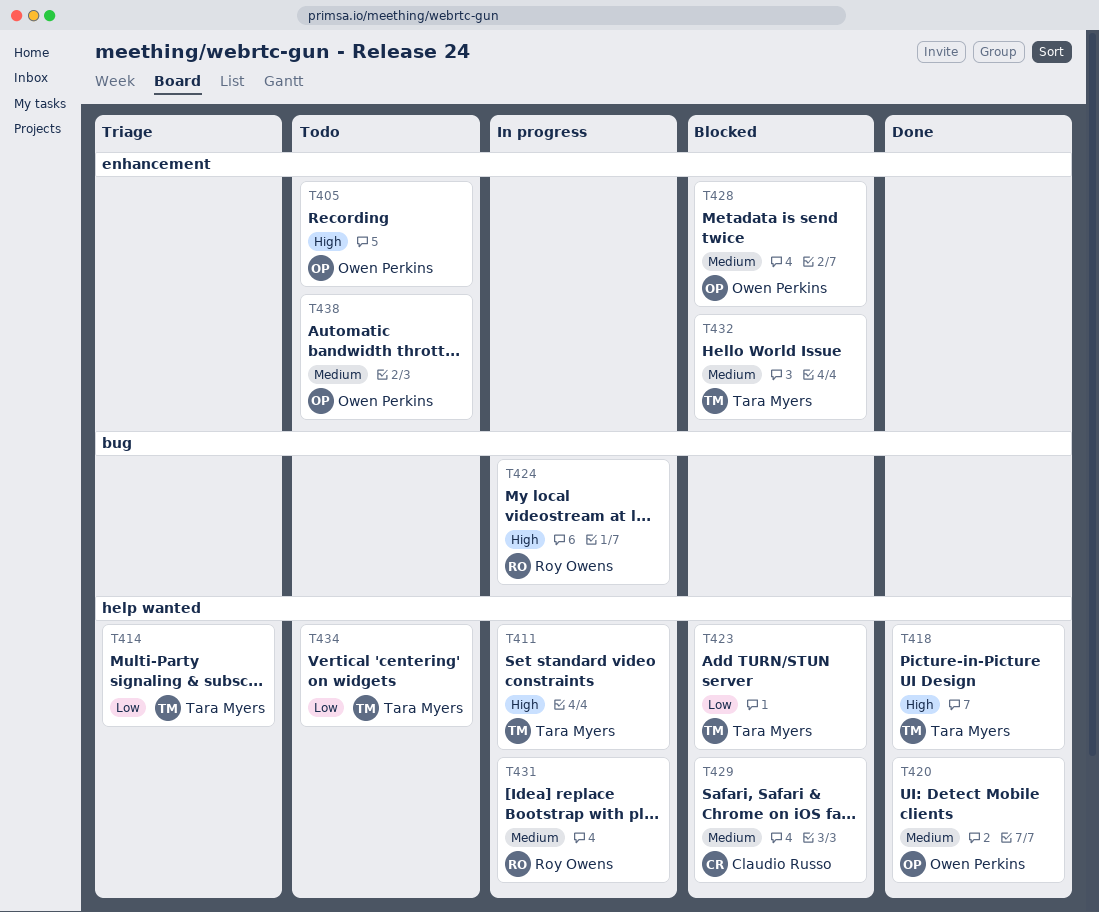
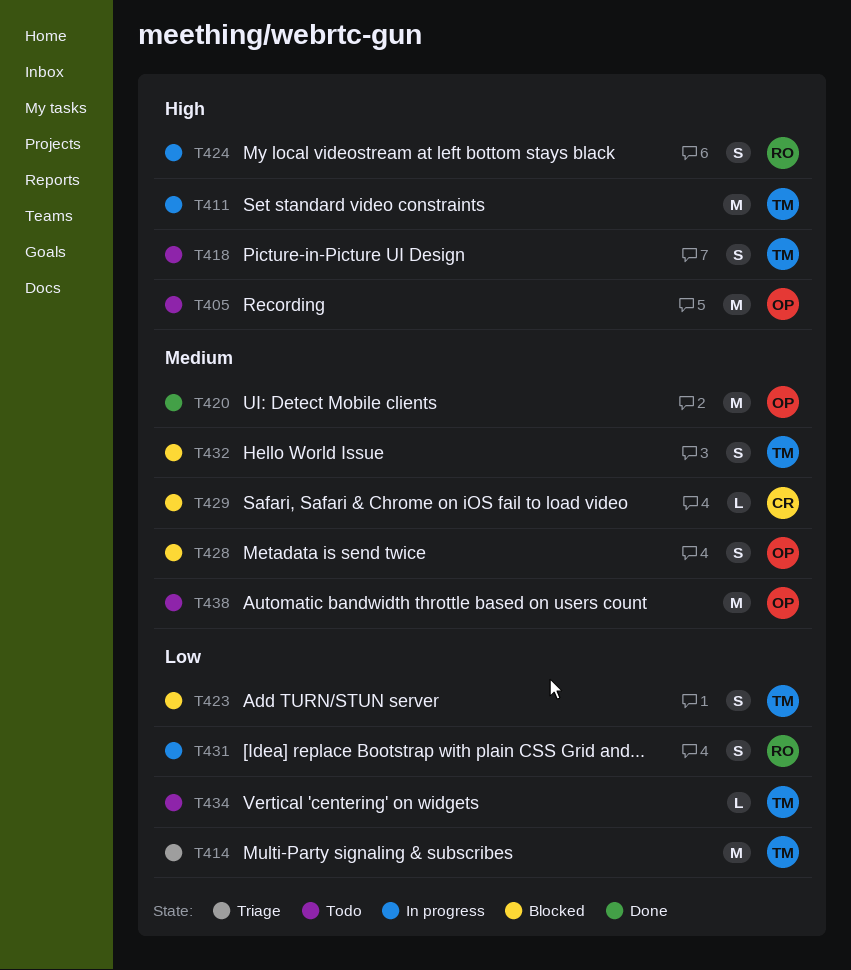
T418, status: Done -> Todo
T431, priority: Medium -> Low

